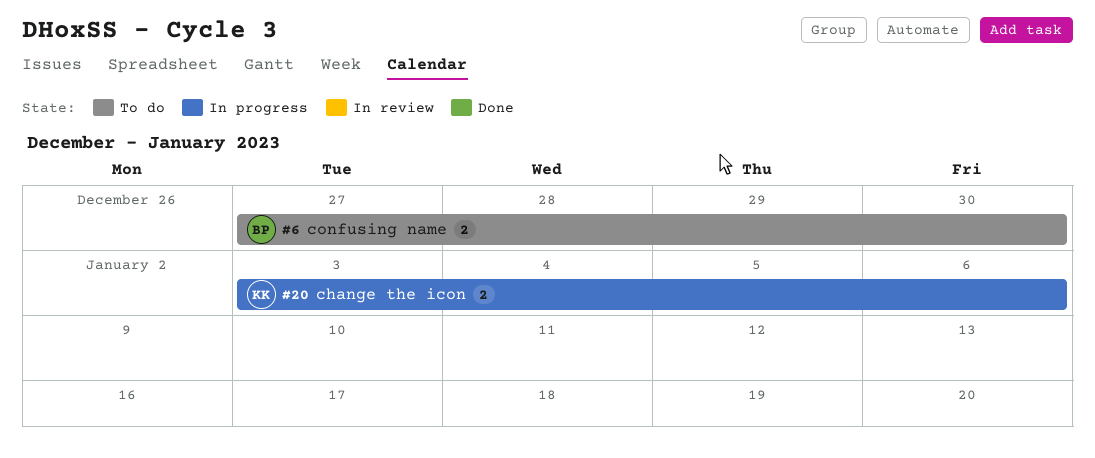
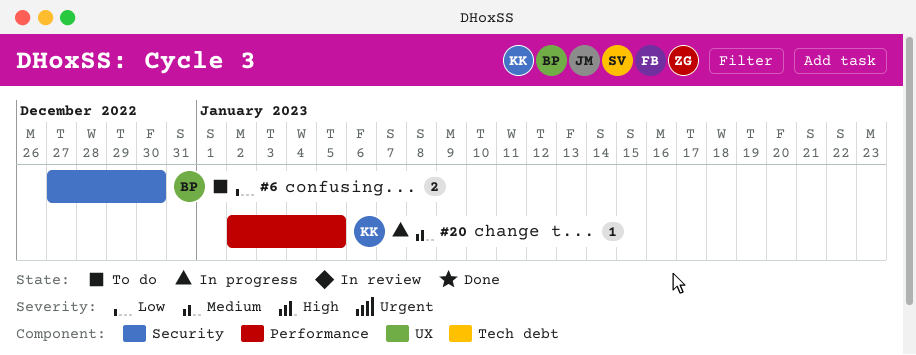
#20, estimate: 2 -> 1
#20, start: Jan 3 -> Jan 2
#20, due: Jan 6 -> Jan 5

